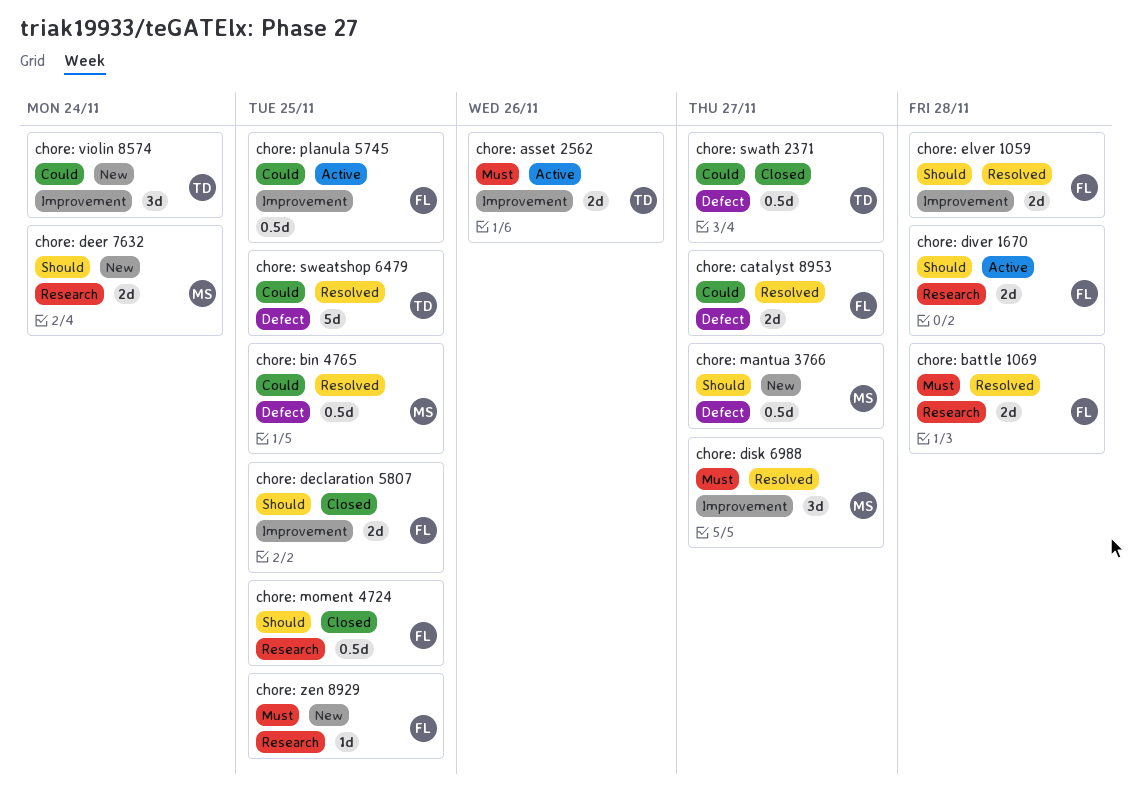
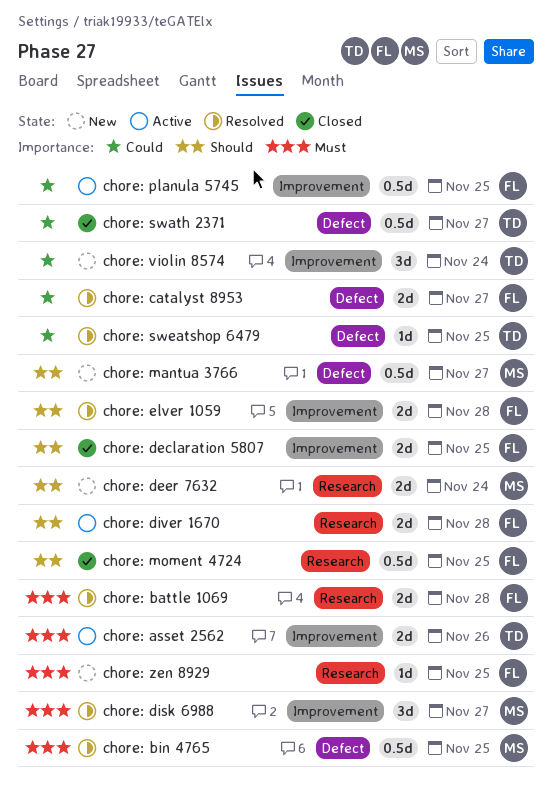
chore: bin 4765, priority: Could -> Must
chore: sweatshop 6479, estimate: 5d -> 1d

